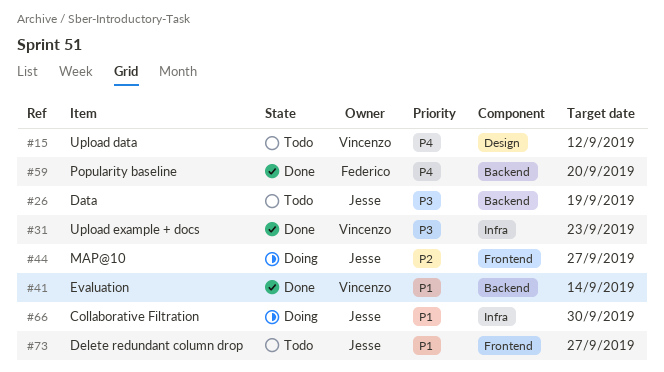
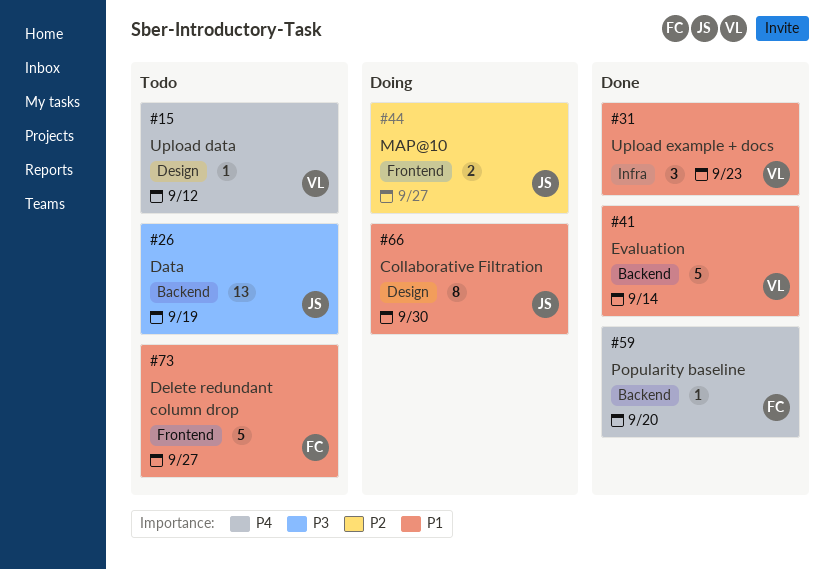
#31, priority: P3 -> P1
#66, label: Infra -> Design
#73, owner: Jesse -> Federico

